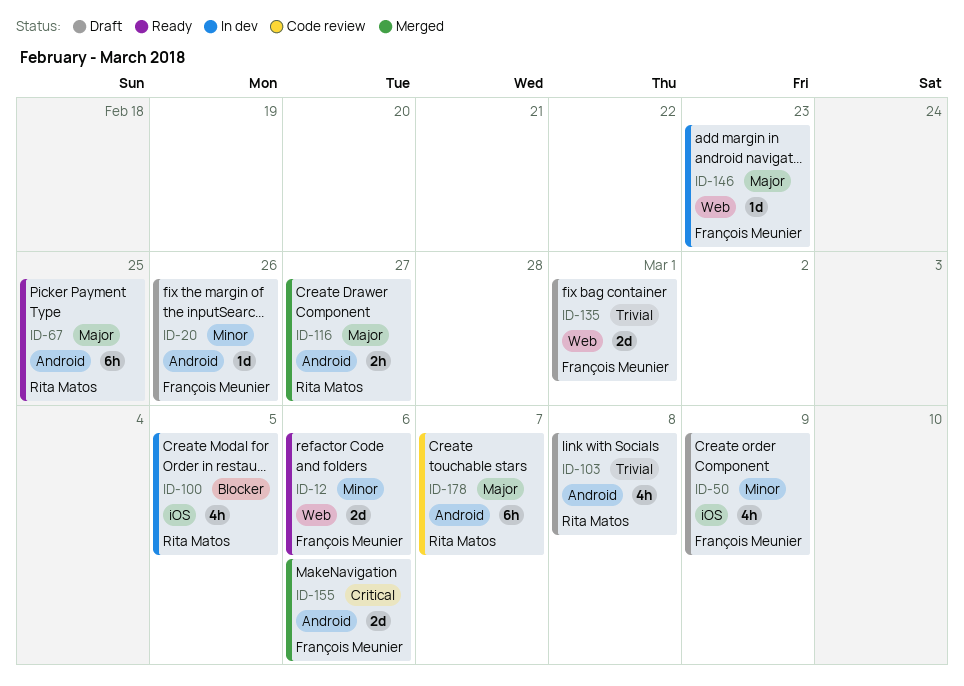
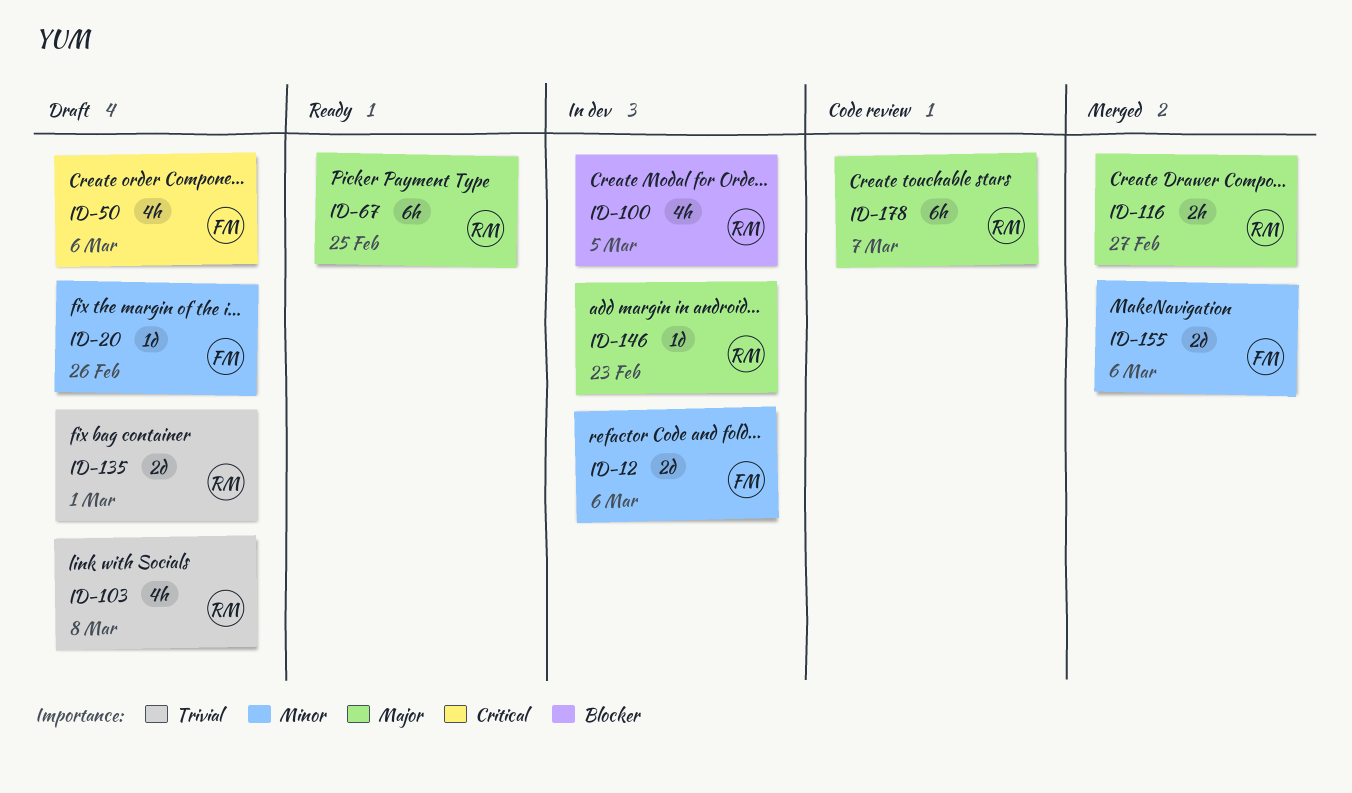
ID-12, status: Ready -> In dev
ID-50, priority: Minor -> Critical
ID-50, due: Mar 9 -> Mar 6
ID-135, owner: François Meunier -> Rita Matos
ID-146, owner: François Meunier -> Rita Matos
ID-155, priority: Critical -> Minor

